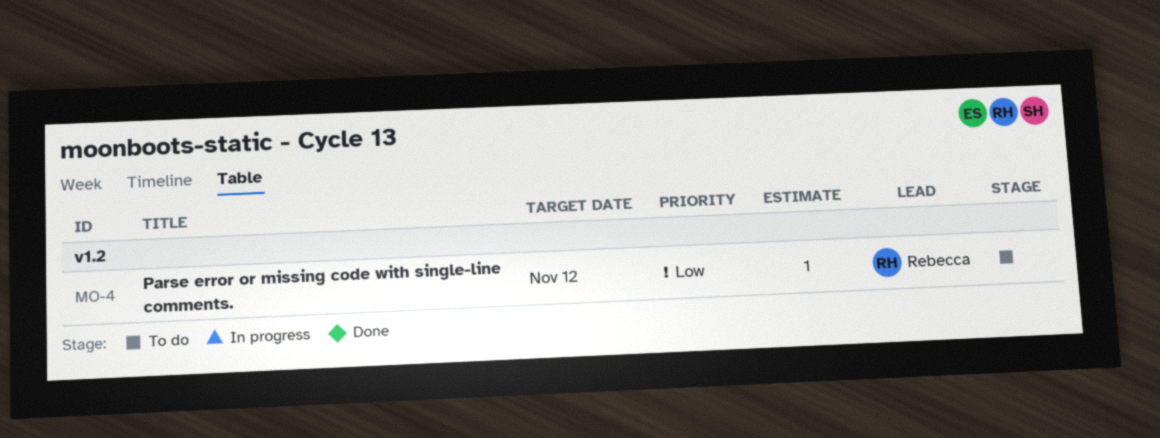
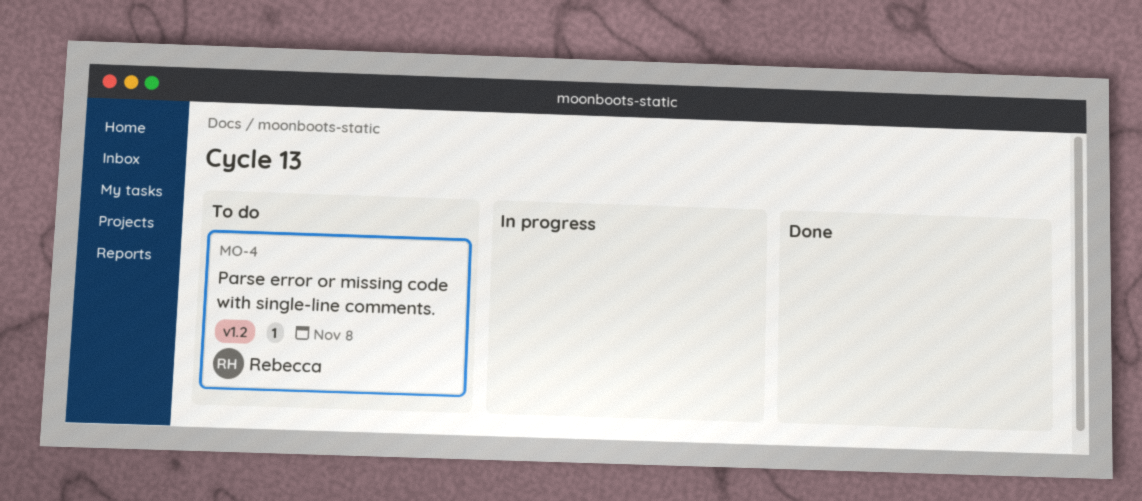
MO-4, due: Nov 12 -> Nov 8

